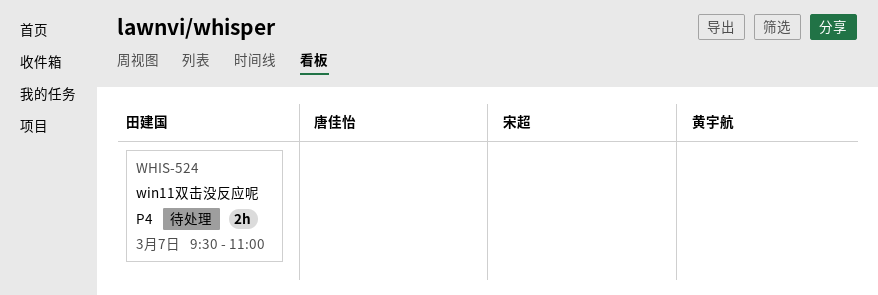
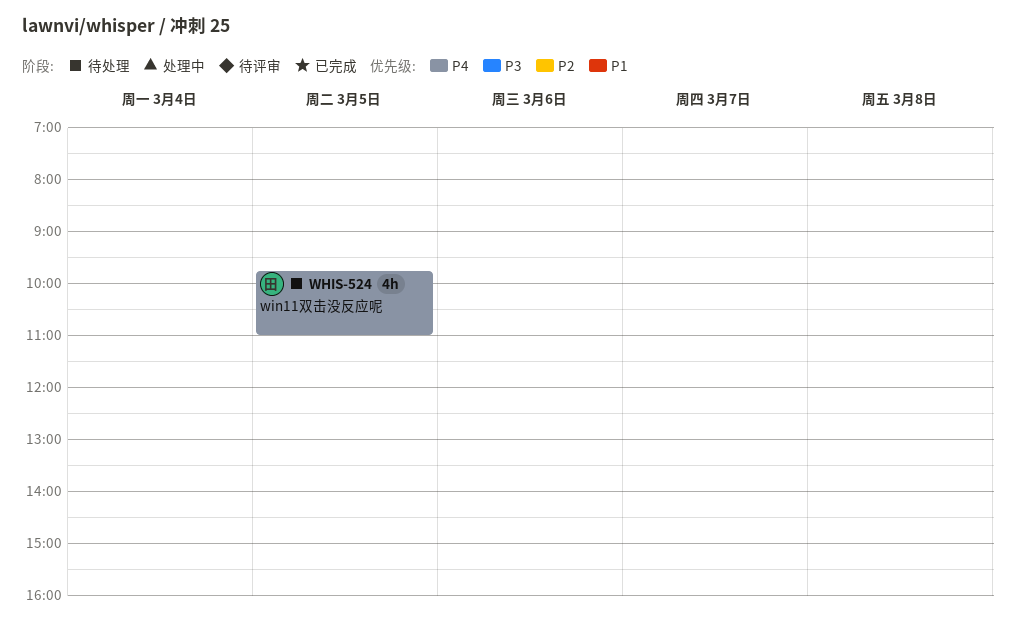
WHIS-524, estimate: 2h -> 4h
WHIS-524, day: Mar 7 -> Mar 5
WHIS-524, begins: 09:30 -> 09:45

